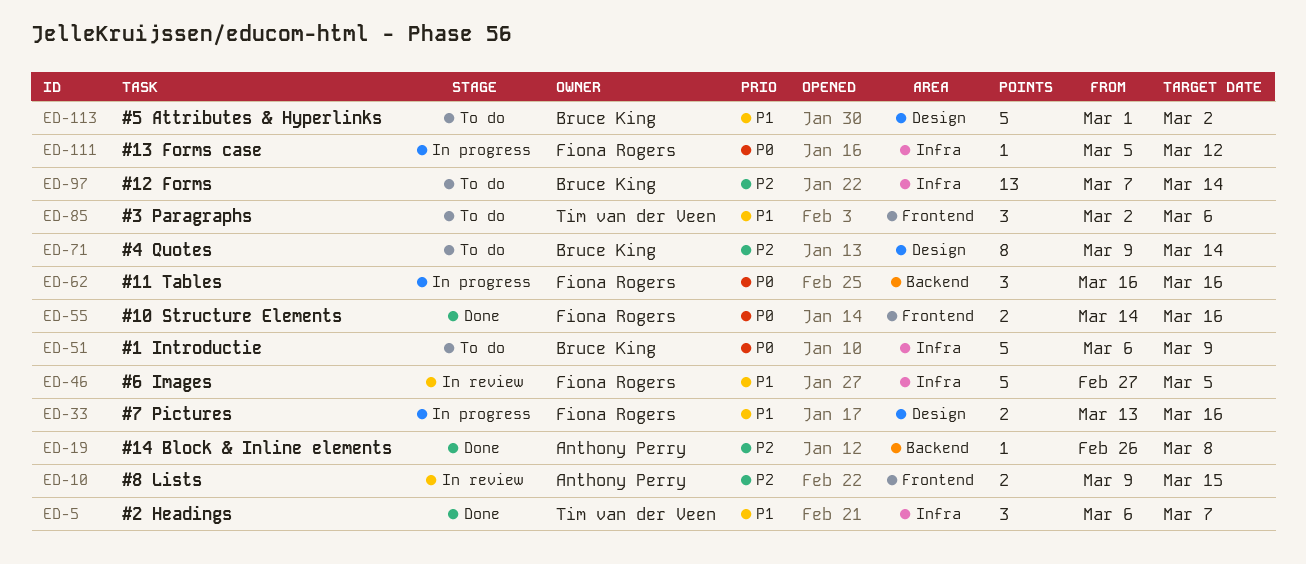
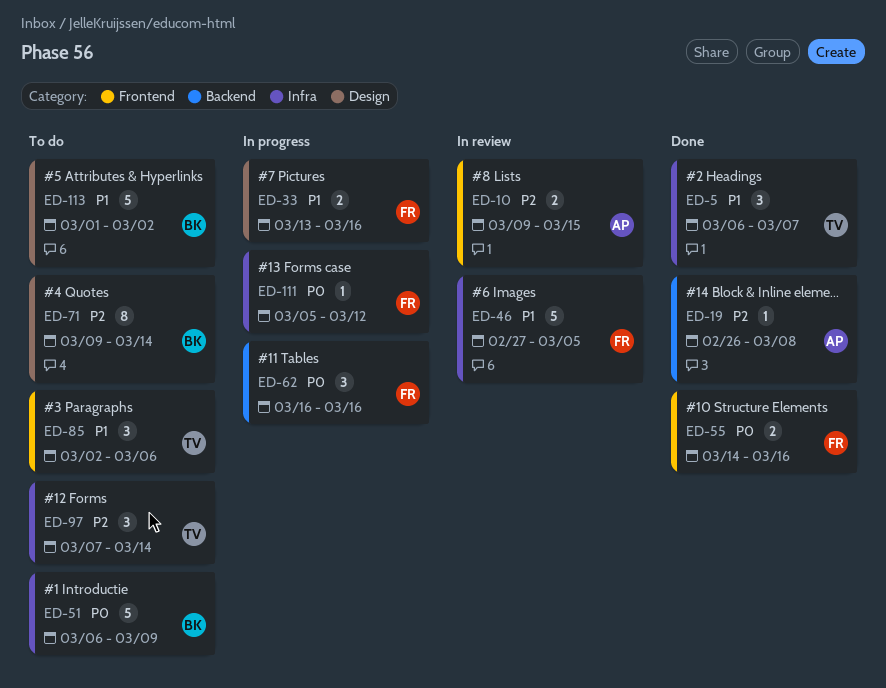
ED-97, owner: Bruce King -> Tim van der Veen
ED-97, estimate: 13 -> 3

